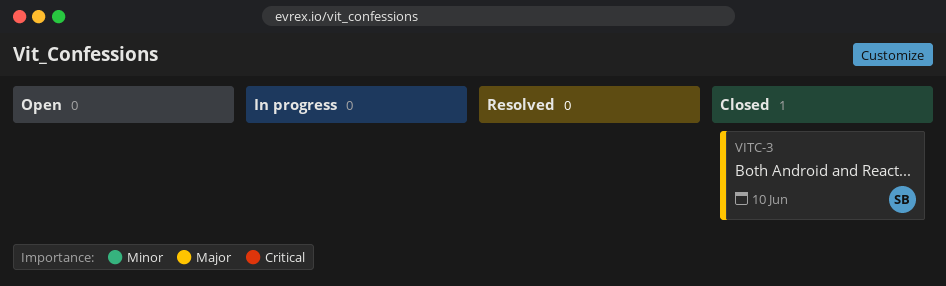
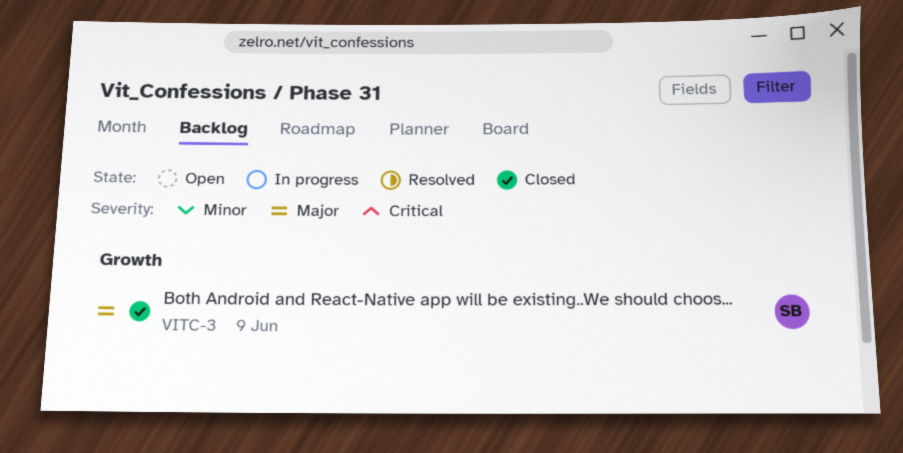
VITC-3, due: Jun 10 -> Jun 9

